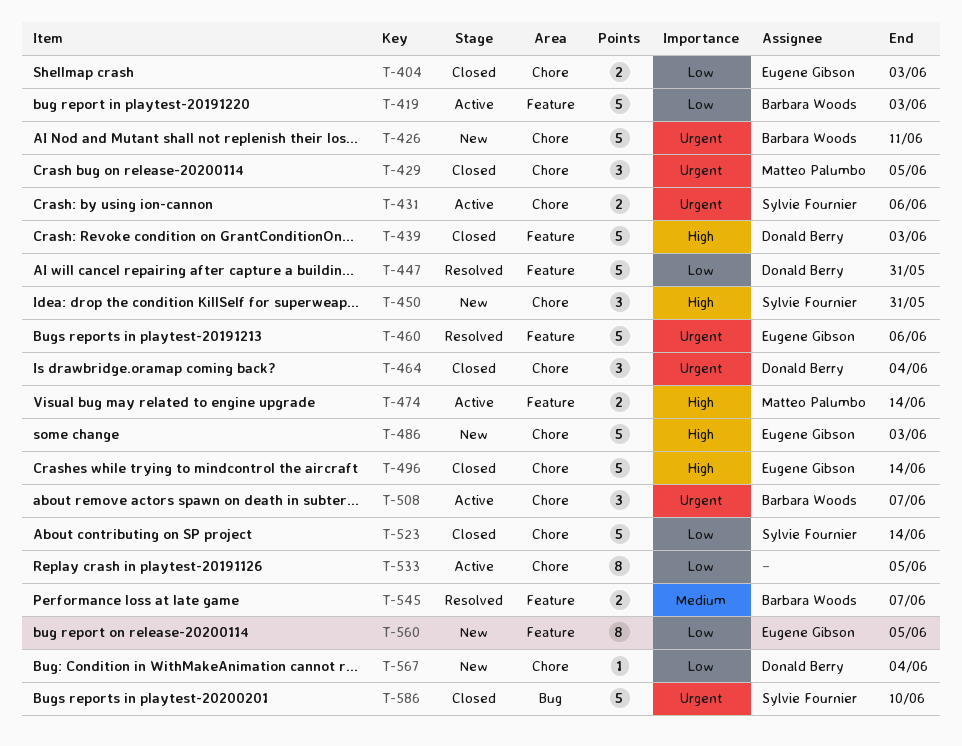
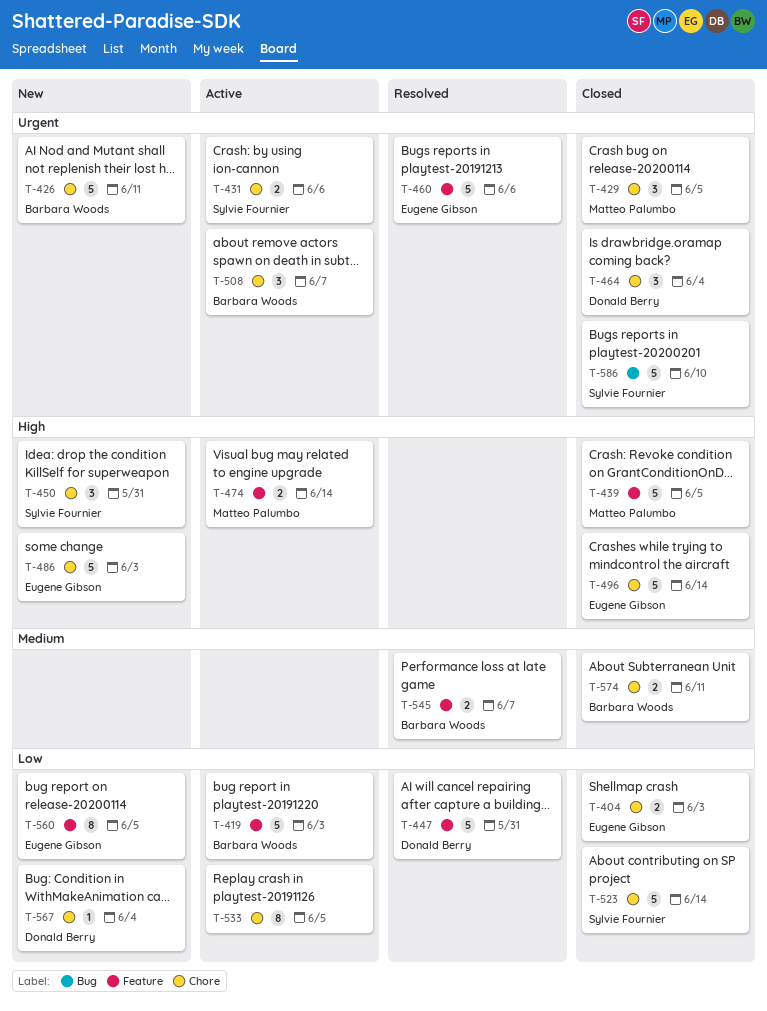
T-439, owner: Donald Berry -> Matteo Palumbo
T-439, due: Jun 3 -> Jun 5
T-574: none -> present

